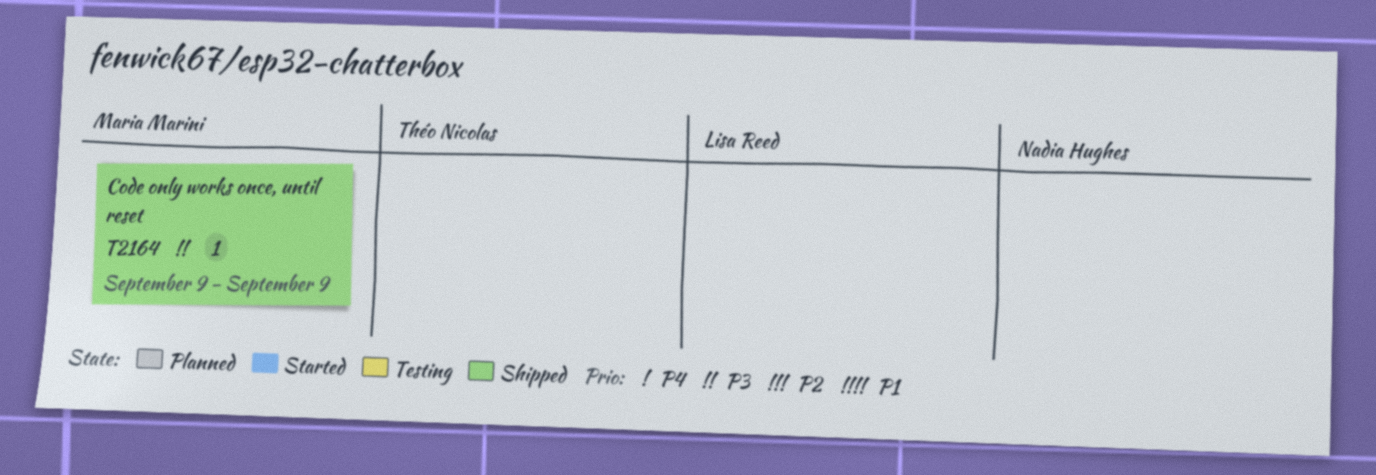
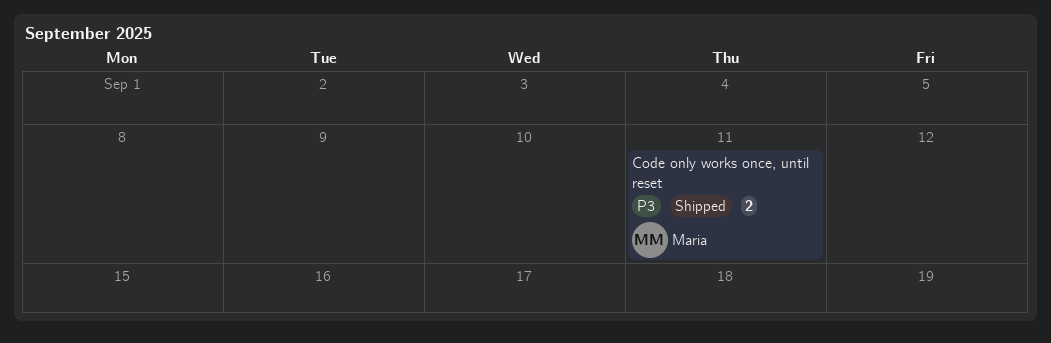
Code only works once, until reset, estimate: 1 -> 2
Code only works once, until reset, due: Sep 9 -> Sep 11

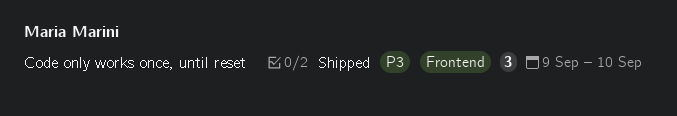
Code only works once, until reset, estimate: 2 -> 3
Code only works once, until reset, due: Sep 11 -> Sep 10

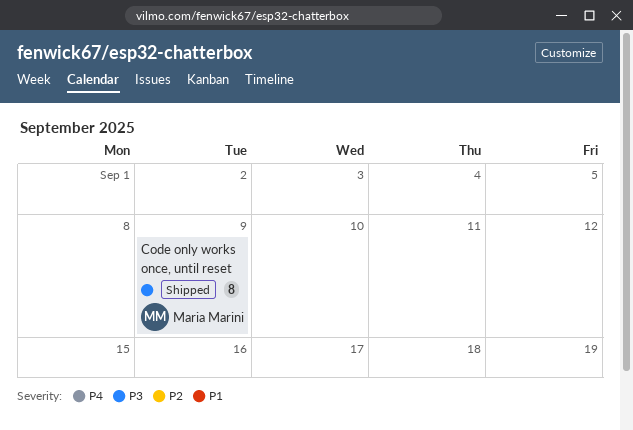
Code only works once, until reset, estimate: 3 -> 8
Code only works once, until reset, due: Sep 10 -> Sep 9

